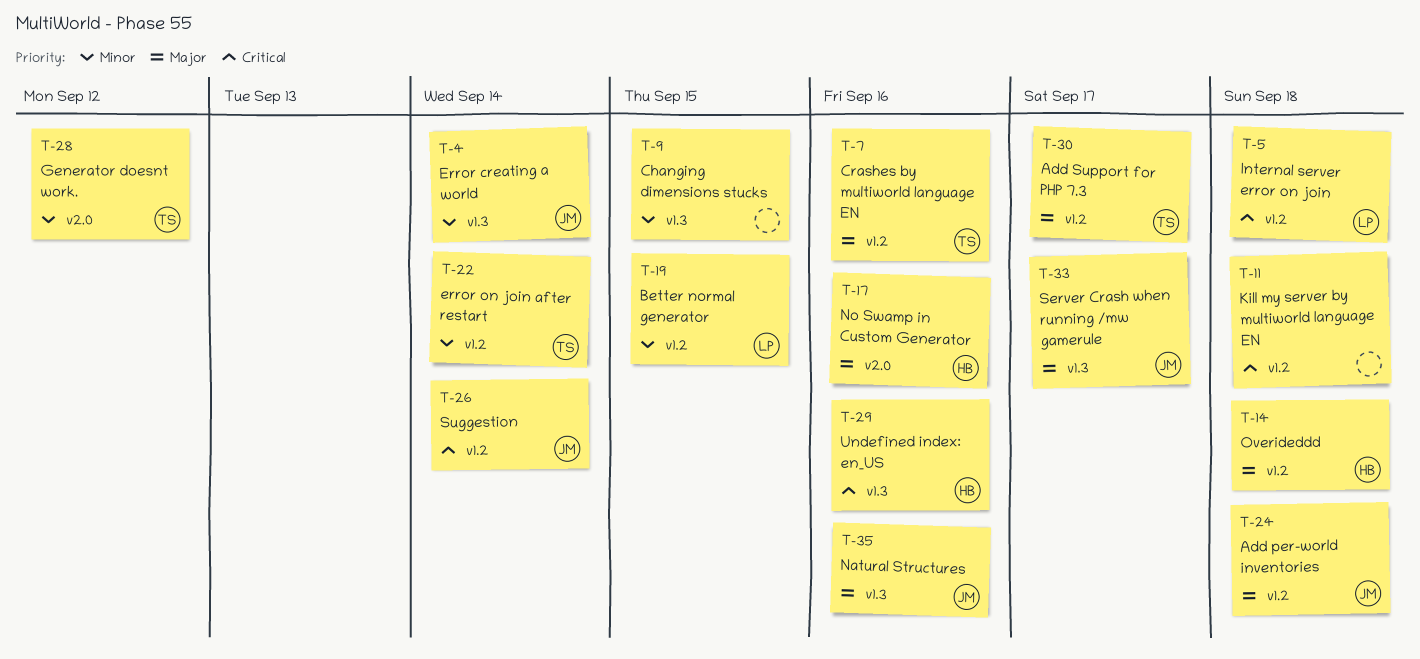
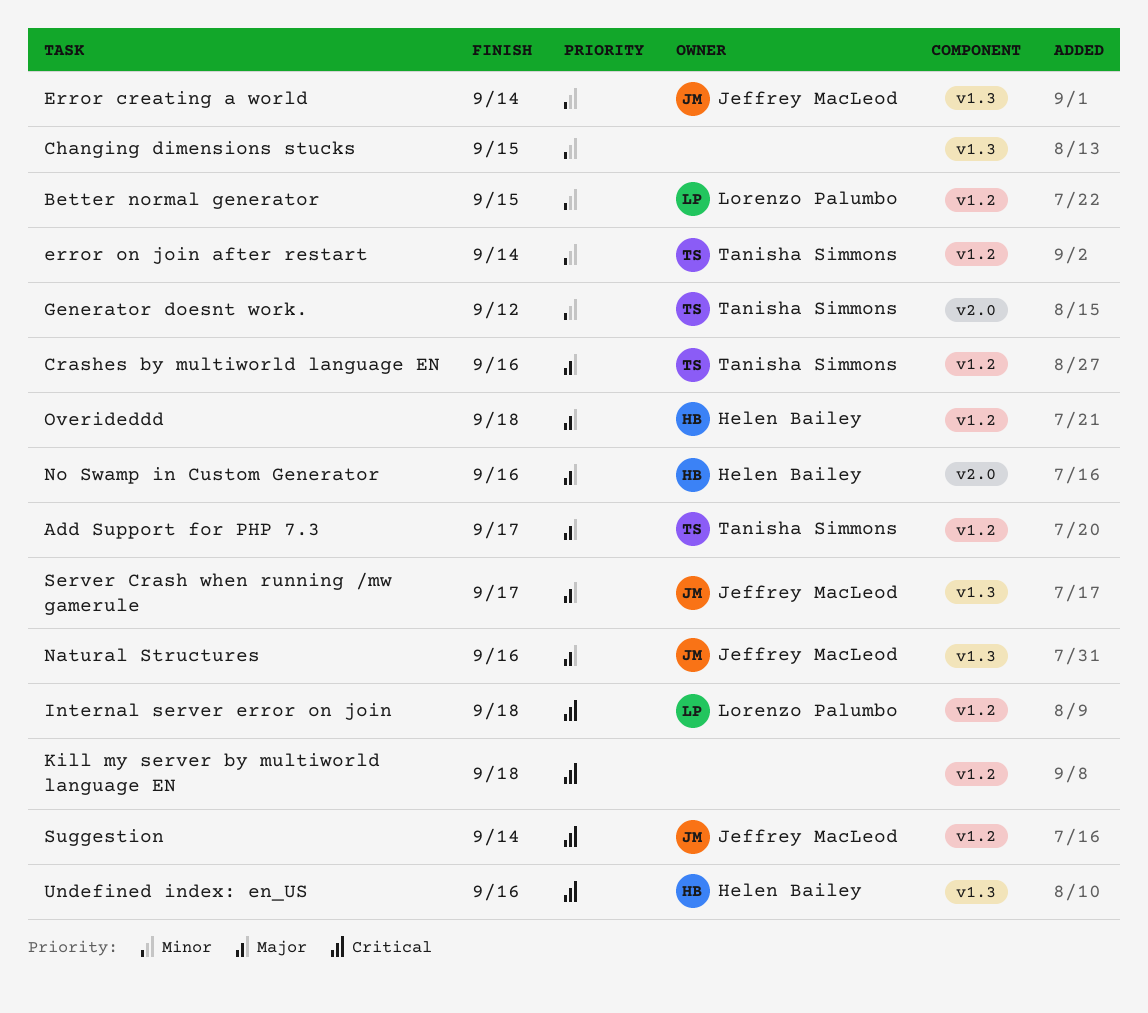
Add per-world inventories: present -> none

